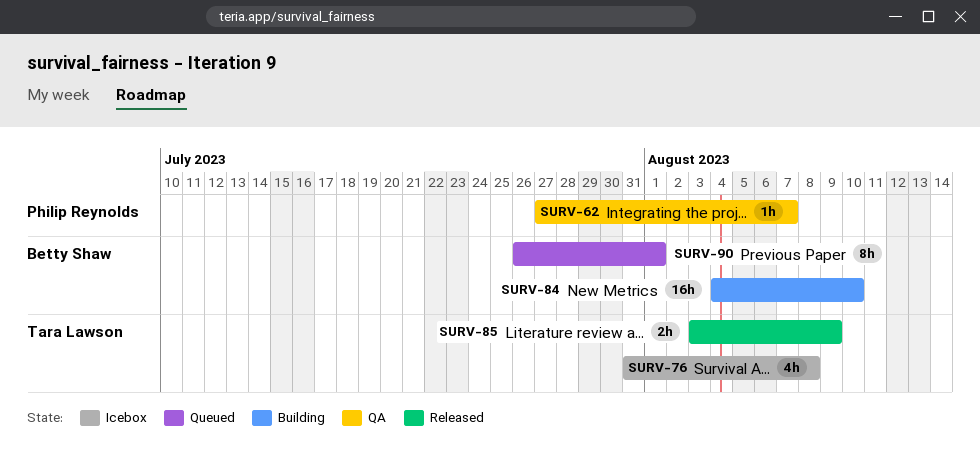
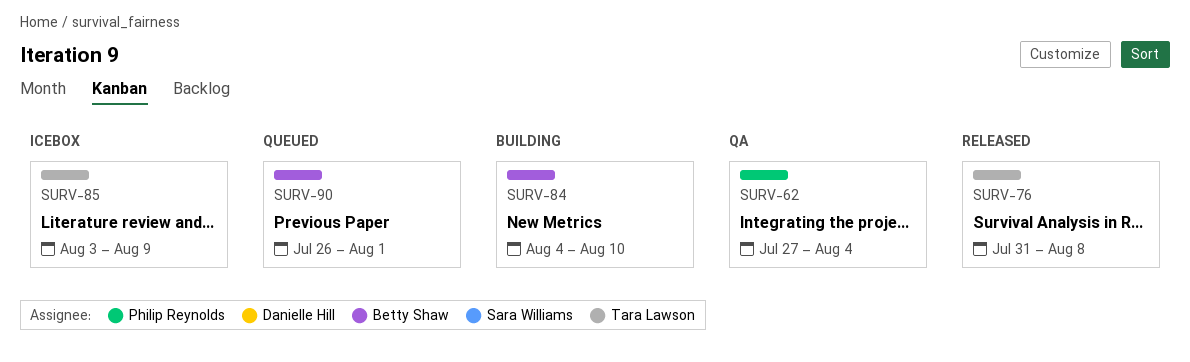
SURV-62, due: Aug 7 -> Aug 4
SURV-76, status: Icebox -> Released
SURV-85, status: Released -> Icebox

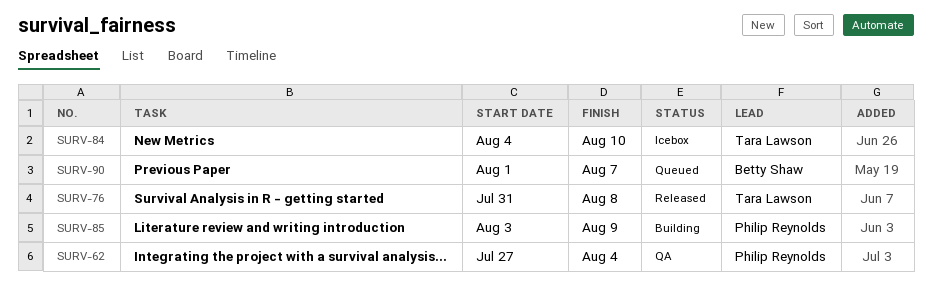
SURV-84, status: Building -> Icebox
SURV-84, owner: Betty Shaw -> Tara Lawson
SURV-85, status: Icebox -> Building
SURV-85, owner: Tara Lawson -> Philip Reynolds
SURV-90, start: Jul 26 -> Aug 1
SURV-90, due: Aug 1 -> Aug 7

